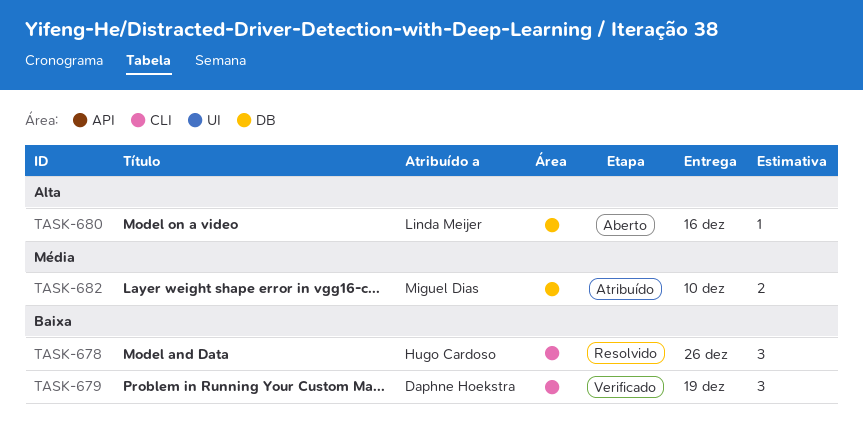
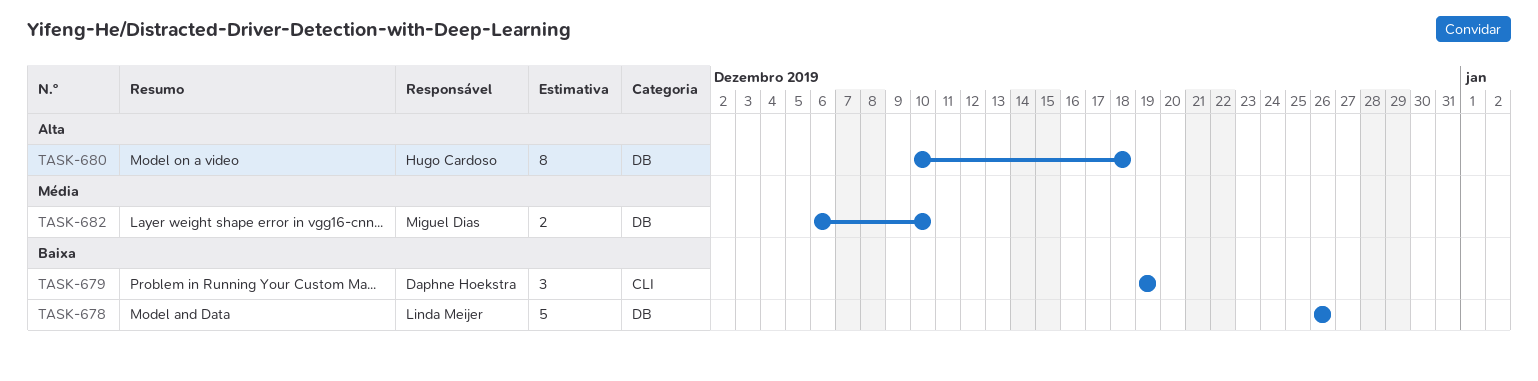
TASK-678, owner: Hugo Cardoso -> Linda Meijer
TASK-678, label: CLI -> DB
TASK-678, estimate: 3 -> 5
TASK-680, owner: Linda Meijer -> Hugo Cardoso
TASK-680, estimate: 1 -> 8
TASK-680, due: Dec 16 -> Dec 18

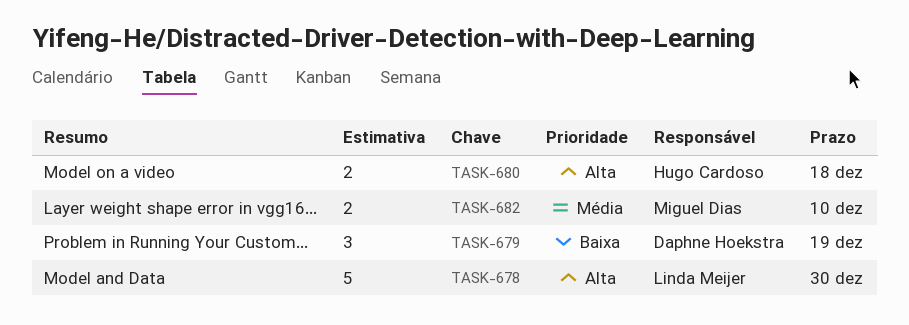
TASK-678, priority: Baixa -> Alta
TASK-678, due: Dec 26 -> Dec 30
TASK-680, estimate: 8 -> 2

